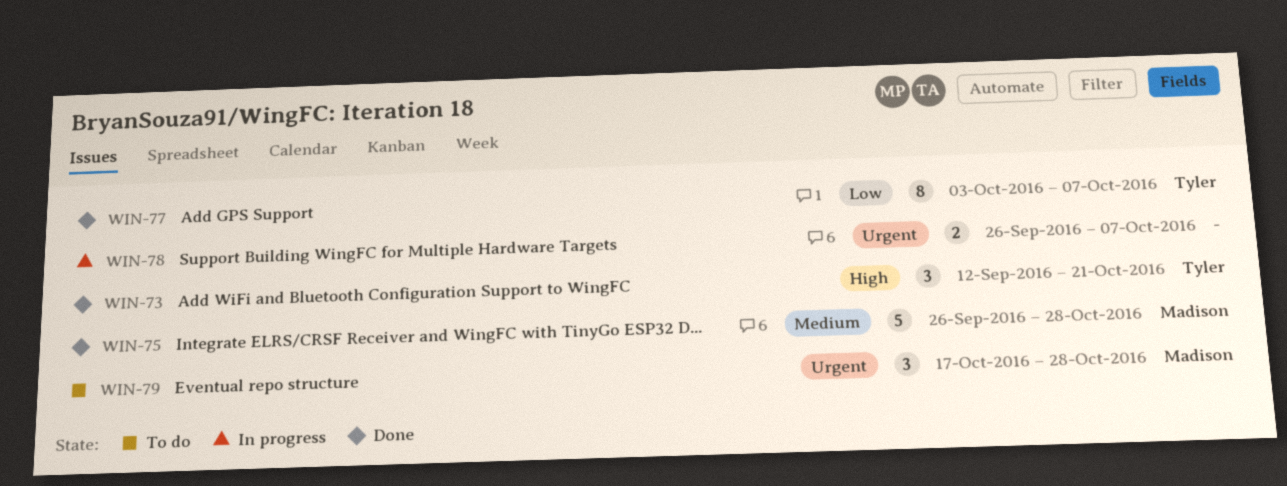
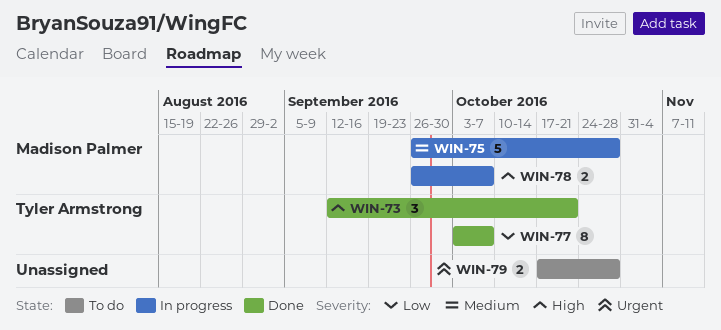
WIN-75, status: Done -> In progress
WIN-78, owner: none -> Madison Palmer
WIN-78, priority: Urgent -> High
WIN-79, owner: Madison Palmer -> none
WIN-79, estimate: 3 -> 2

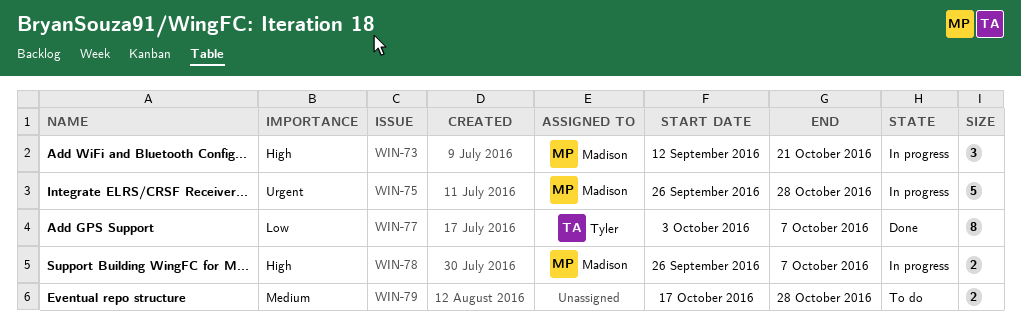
WIN-73, status: Done -> In progress
WIN-73, owner: Tyler Armstrong -> Madison Palmer
WIN-75, priority: Medium -> Urgent
WIN-79, priority: Urgent -> Medium

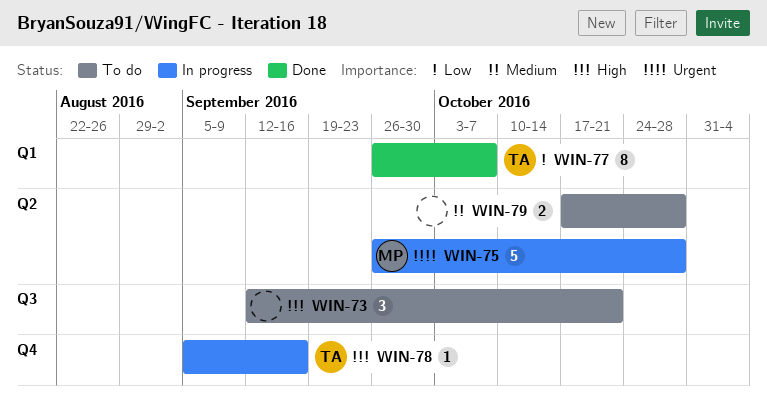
WIN-73, status: In progress -> To do
WIN-73, owner: Madison -> none
WIN-77, start: Oct 3 -> Sep 26
WIN-78, owner: Madison -> Tyler
WIN-78, estimate: 2 -> 1
WIN-78, start: Sep 26 -> Sep 5
WIN-78, due: Oct 7 -> Sep 16

